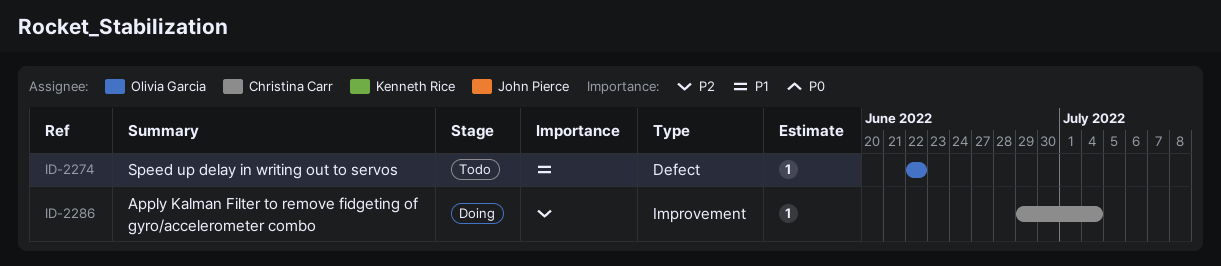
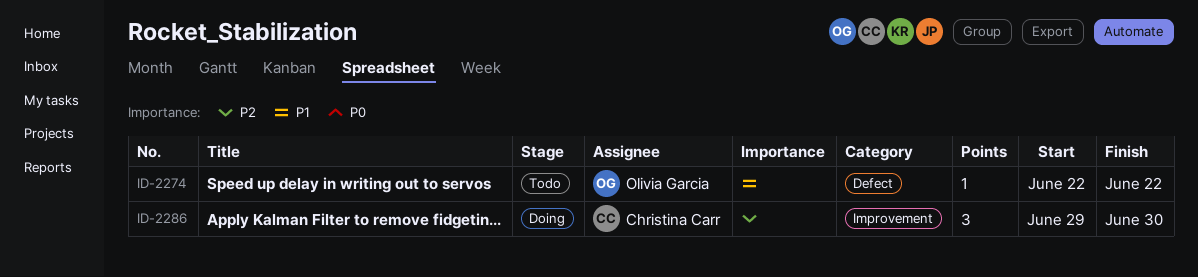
ID-2286, estimate: 1 -> 3
ID-2286, due: Jul 4 -> Jun 30

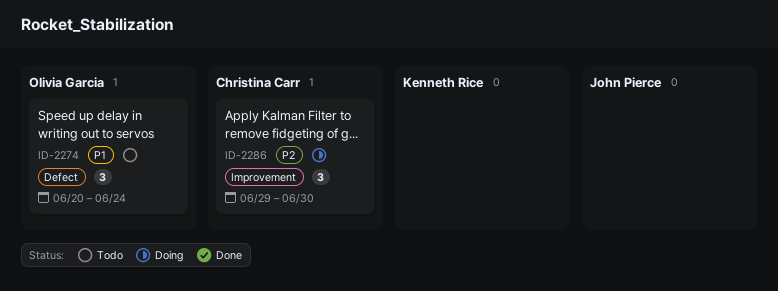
ID-2274, estimate: 1 -> 3
ID-2274, start: Jun 22 -> Jun 20
ID-2274, due: Jun 22 -> Jun 24

